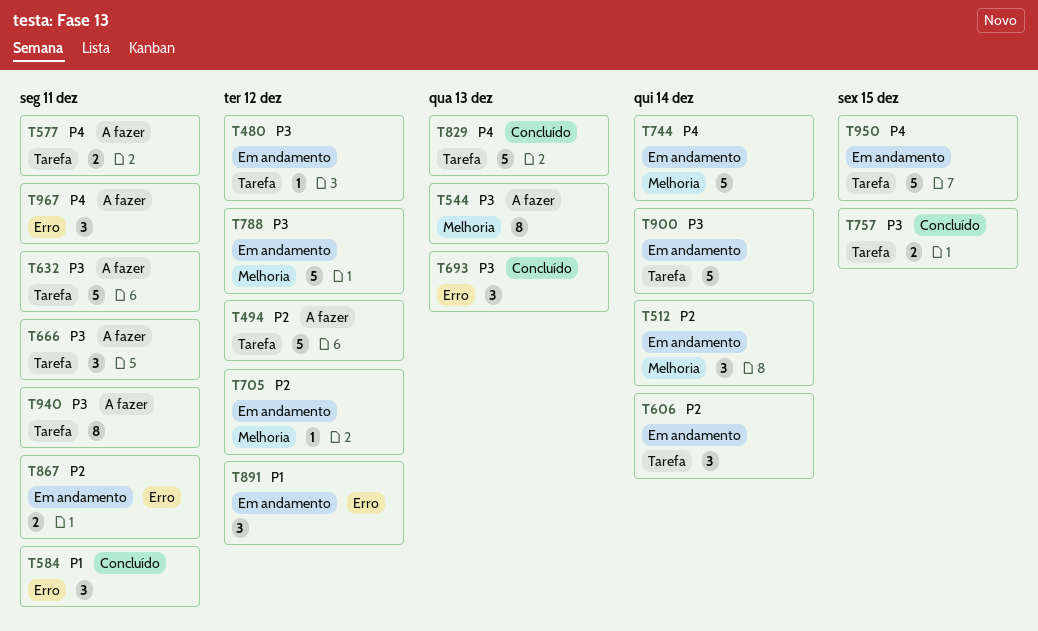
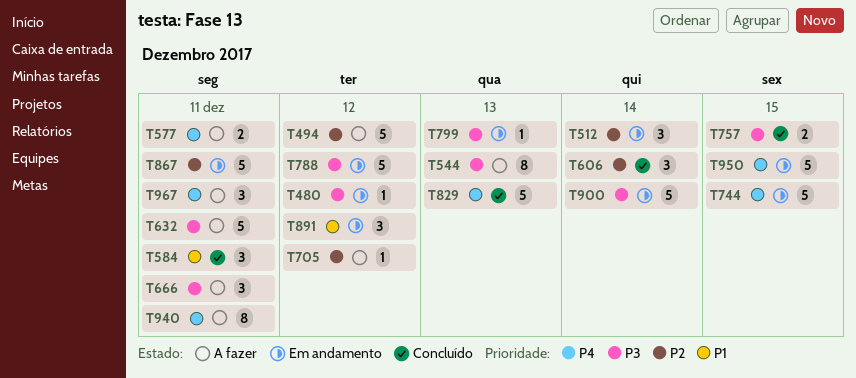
T606, status: Em andamento -> Concluído
T693: present -> none
T705, status: Em andamento -> A fazer
T744, due: Dec 14 -> Dec 15
T799: none -> present
T867, estimate: 2 -> 5
T940, priority: P3 -> P4

